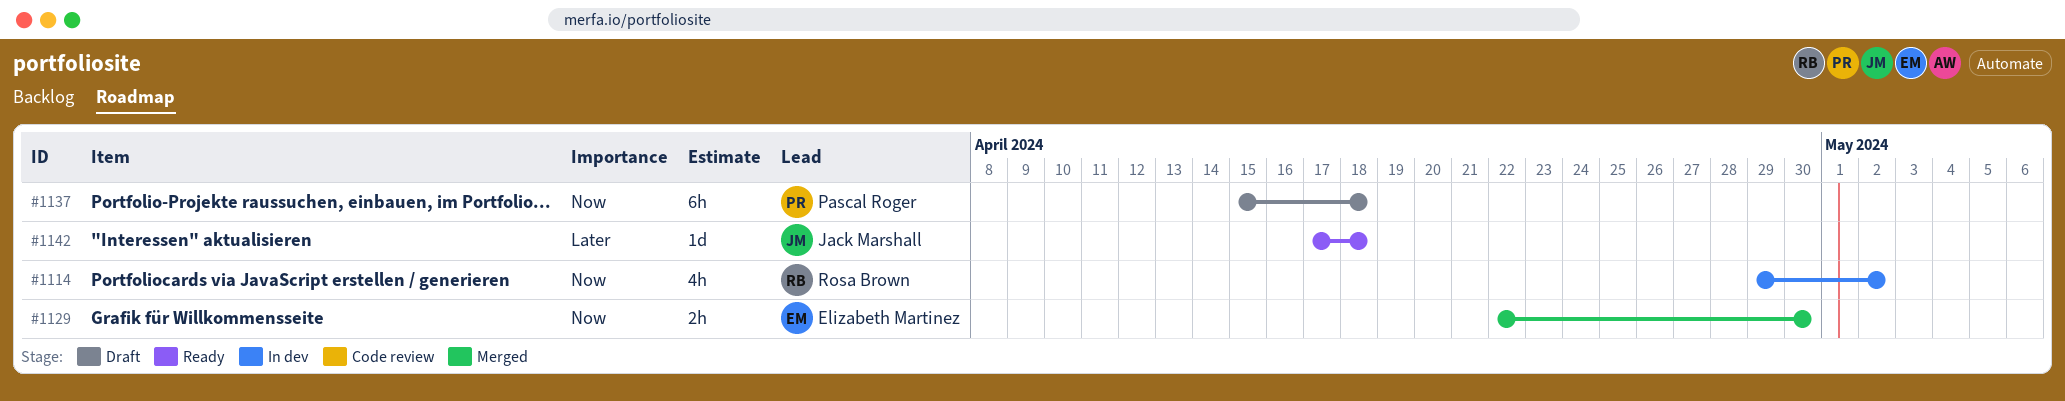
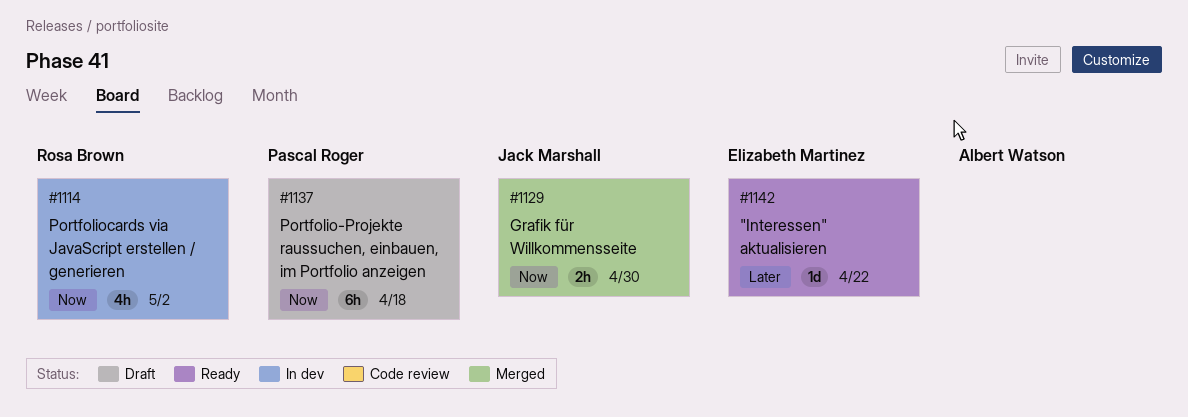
#1129, owner: Elizabeth Martinez -> Jack Marshall
#1142, owner: Jack Marshall -> Elizabeth Martinez
#1142, due: Apr 18 -> Apr 22

